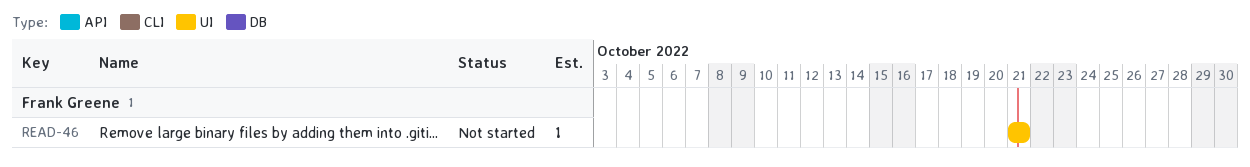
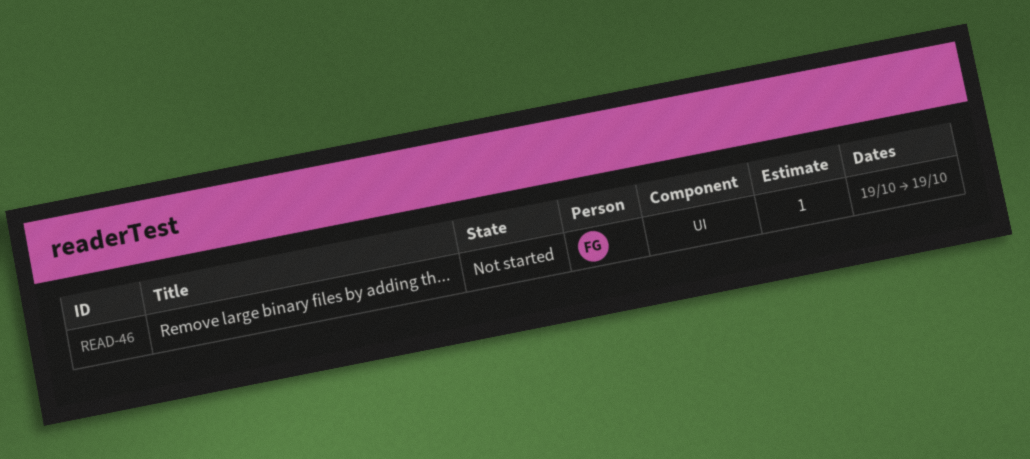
READ-46, start: Oct 21 -> Oct 19
READ-46, due: Oct 21 -> Oct 19

